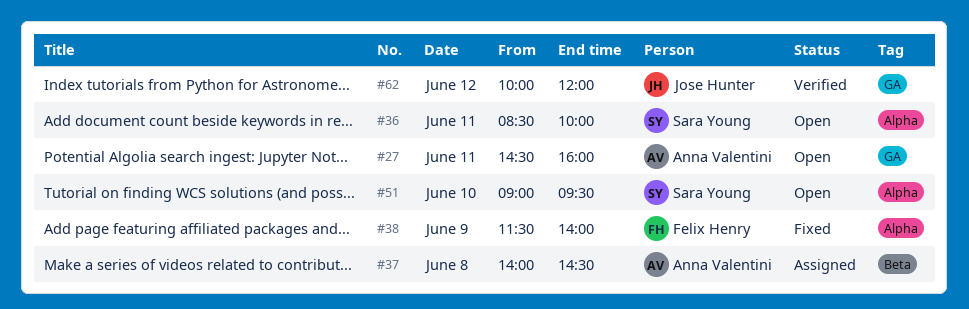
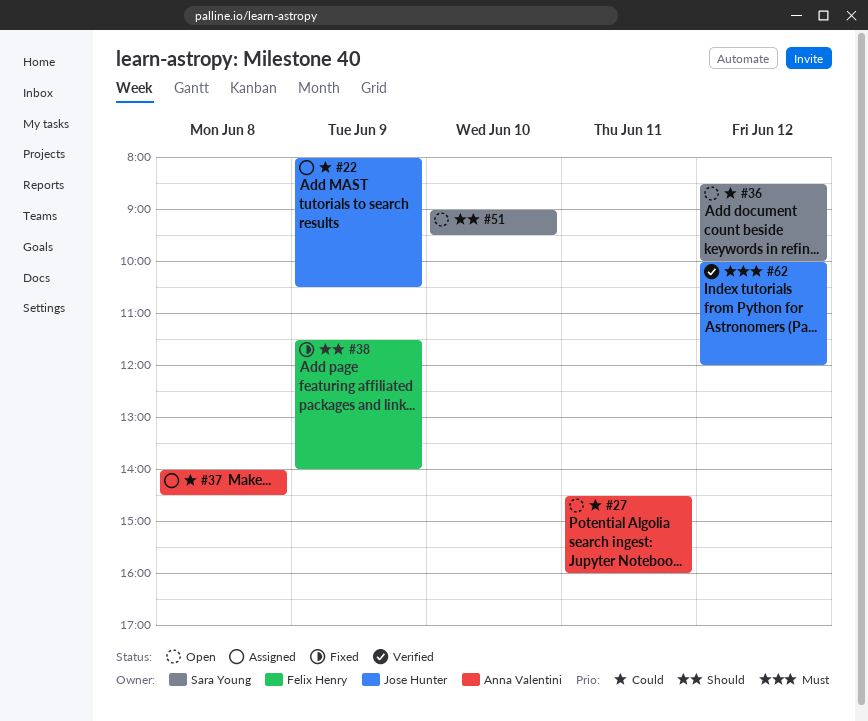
#22: none -> present
#36, day: Jun 11 -> Jun 12

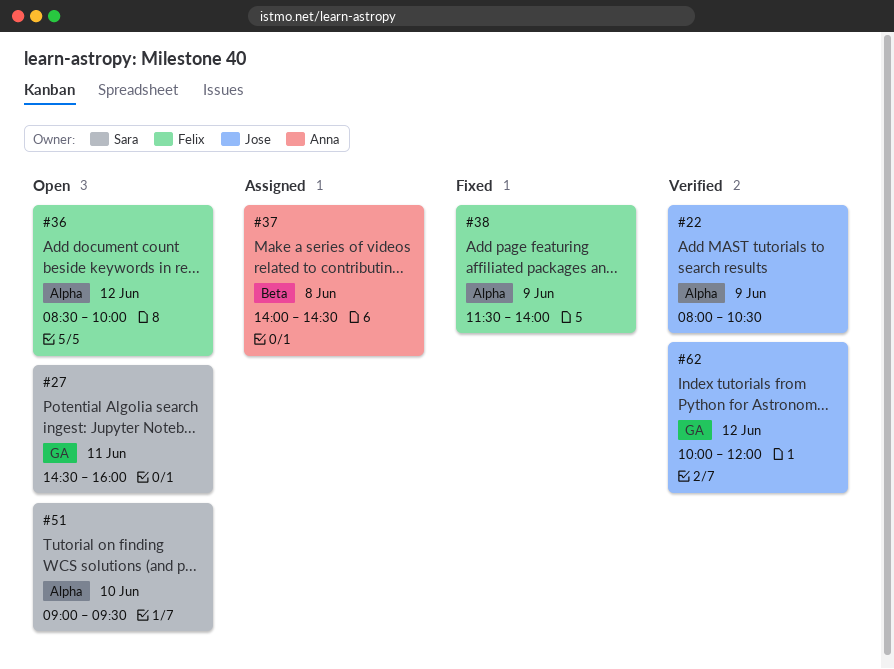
#22, status: Assigned -> Verified
#27, owner: Anna Valentini -> Sara Young
#36, owner: Sara Young -> Felix Henry

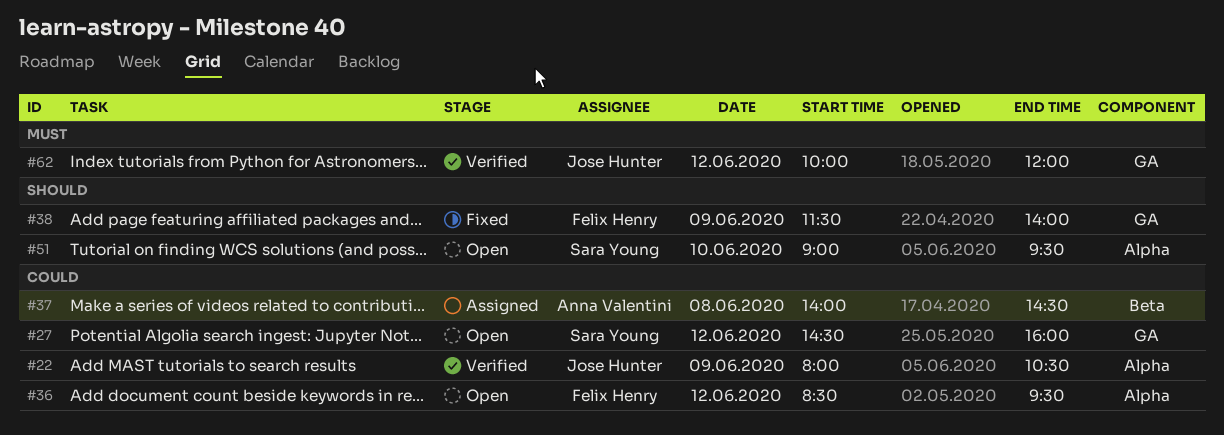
#27, day: Jun 11 -> Jun 12
#36, ends: 10:00 -> 09:30
#38, label: Alpha -> GA

